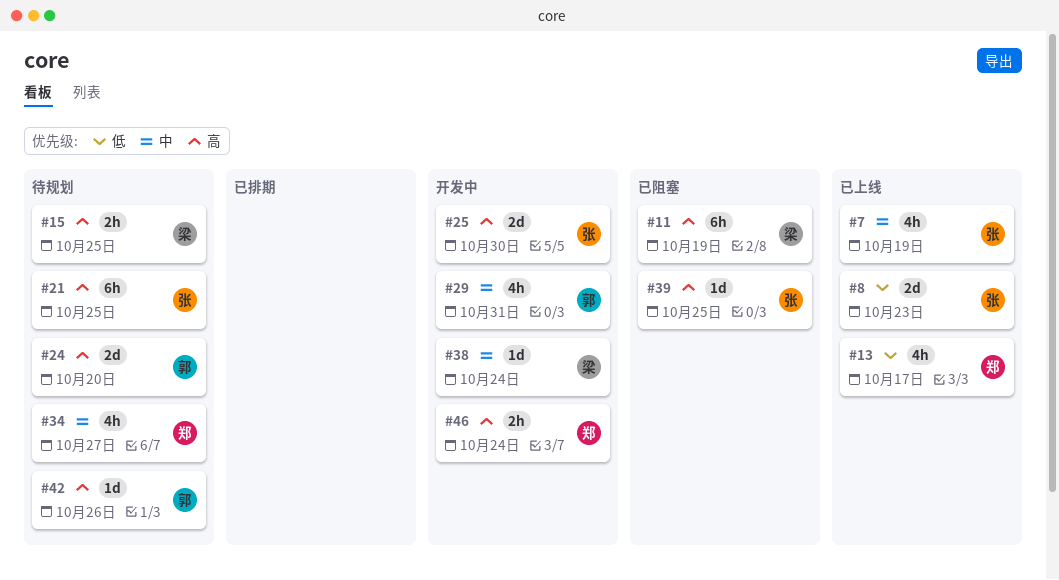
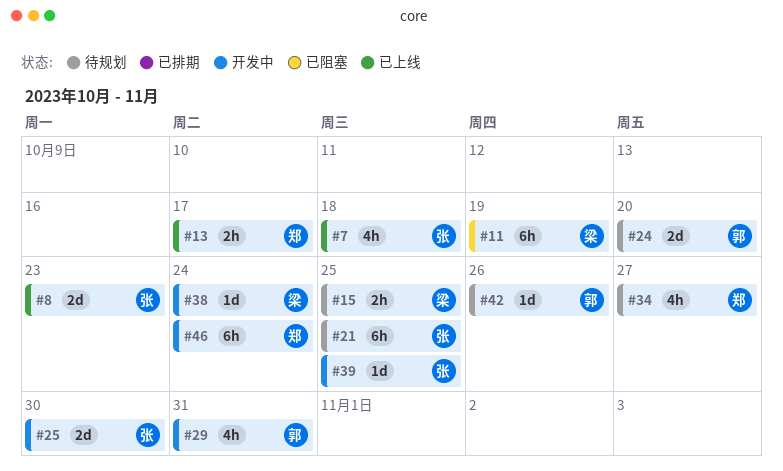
#7, due: Oct 19 -> Oct 18
#13, estimate: 4h -> 2h
#39, status: 已阻塞 -> 开发中
#46, estimate: 2h -> 6h

